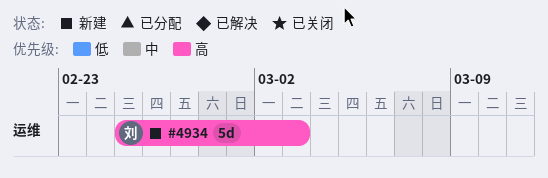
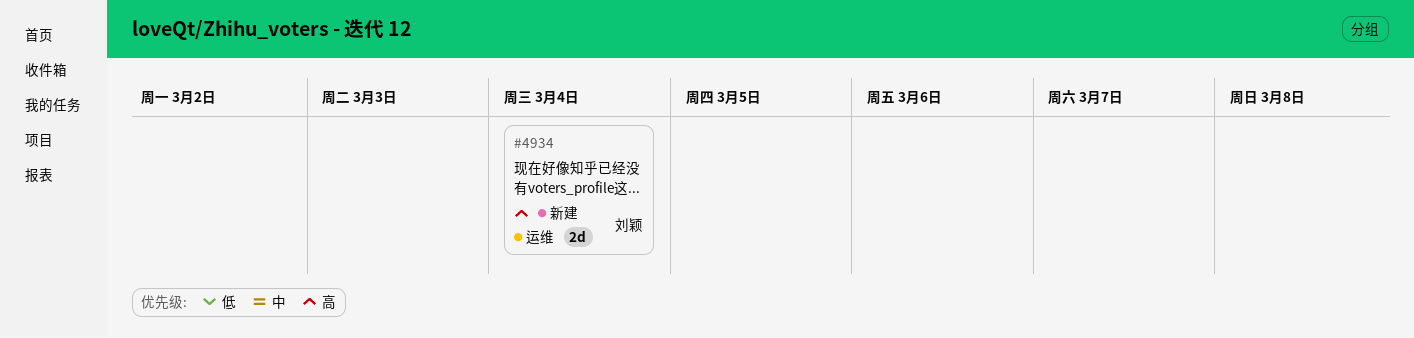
#4934, estimate: 5d -> 2d
#4934, due: Mar 3 -> Mar 4

